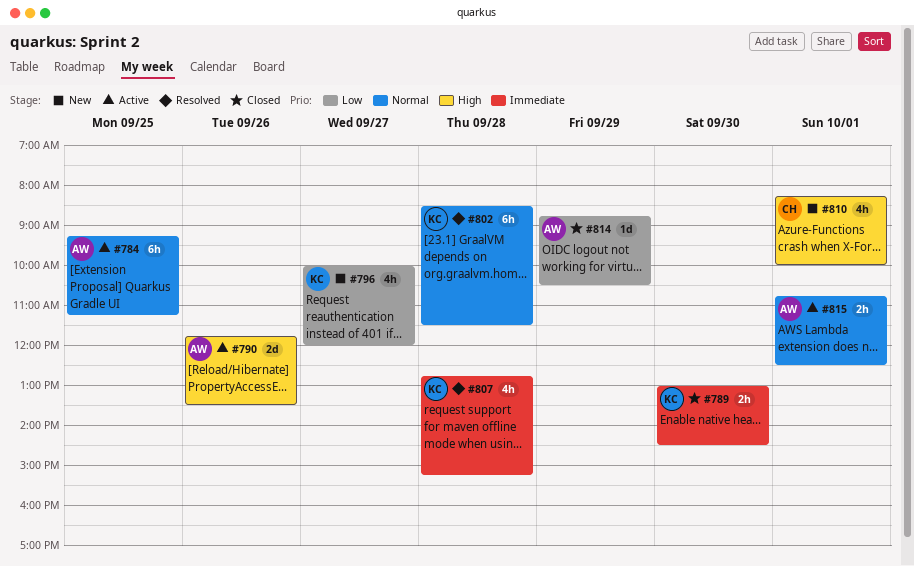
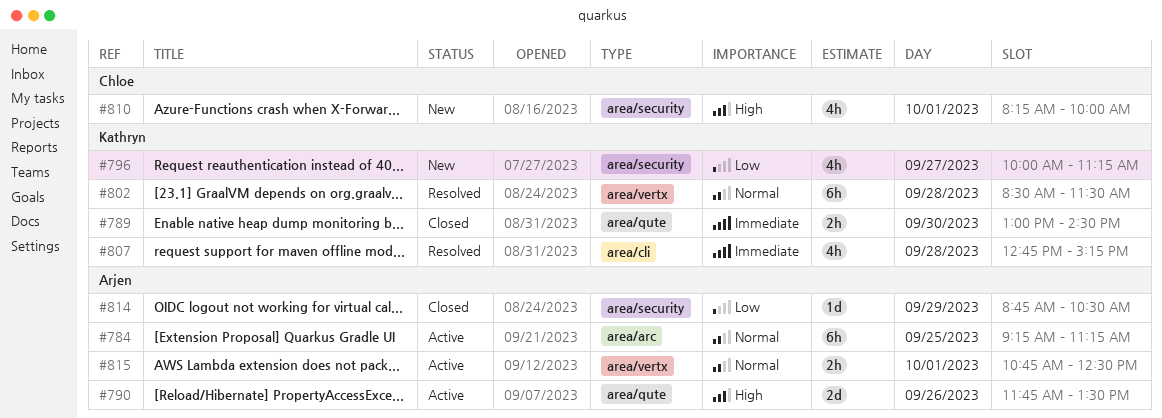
#796, ends: 12:00 -> 11:15

